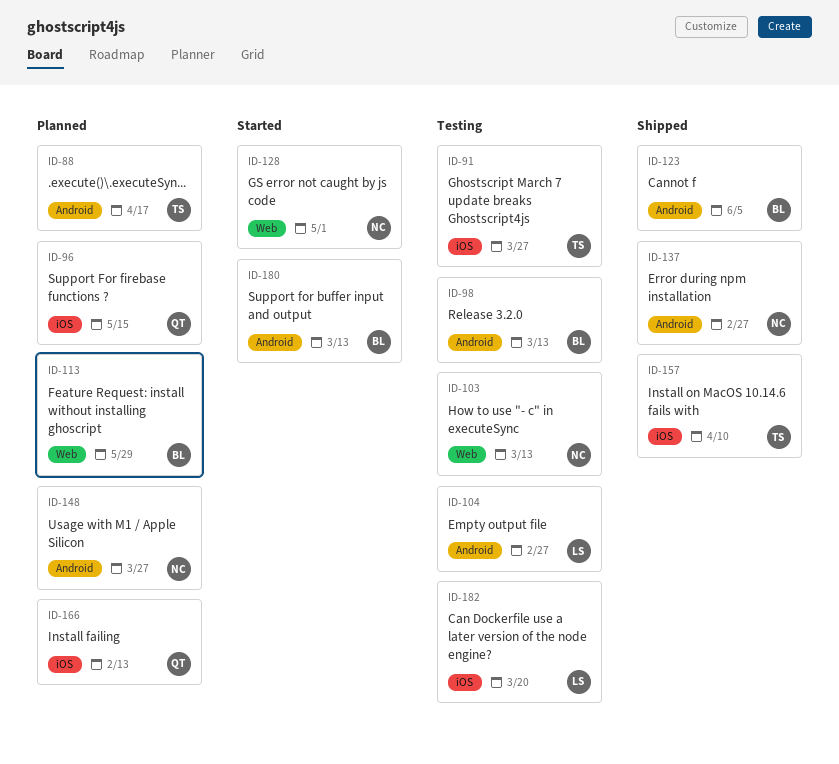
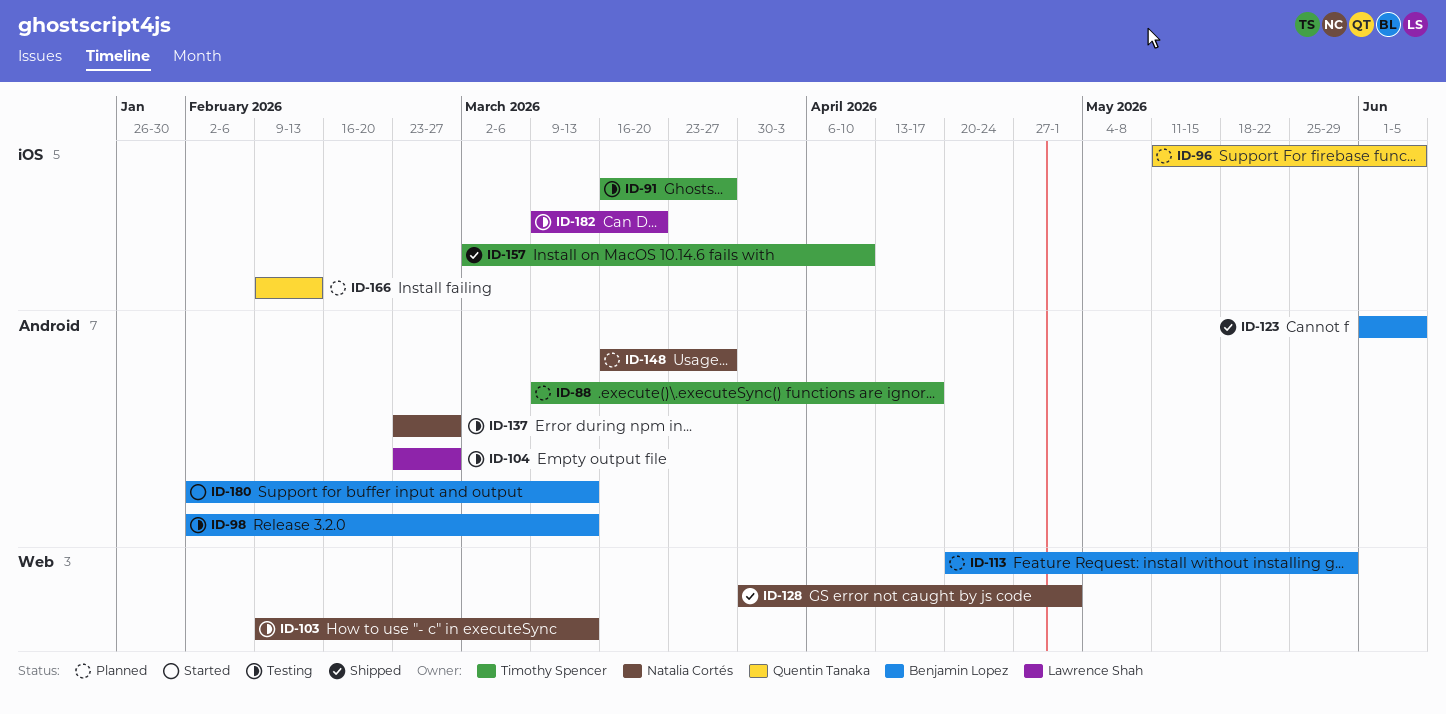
ID-96, due: May 15 -> Jun 5
ID-128, status: Started -> Shipped
ID-137, status: Shipped -> Testing

